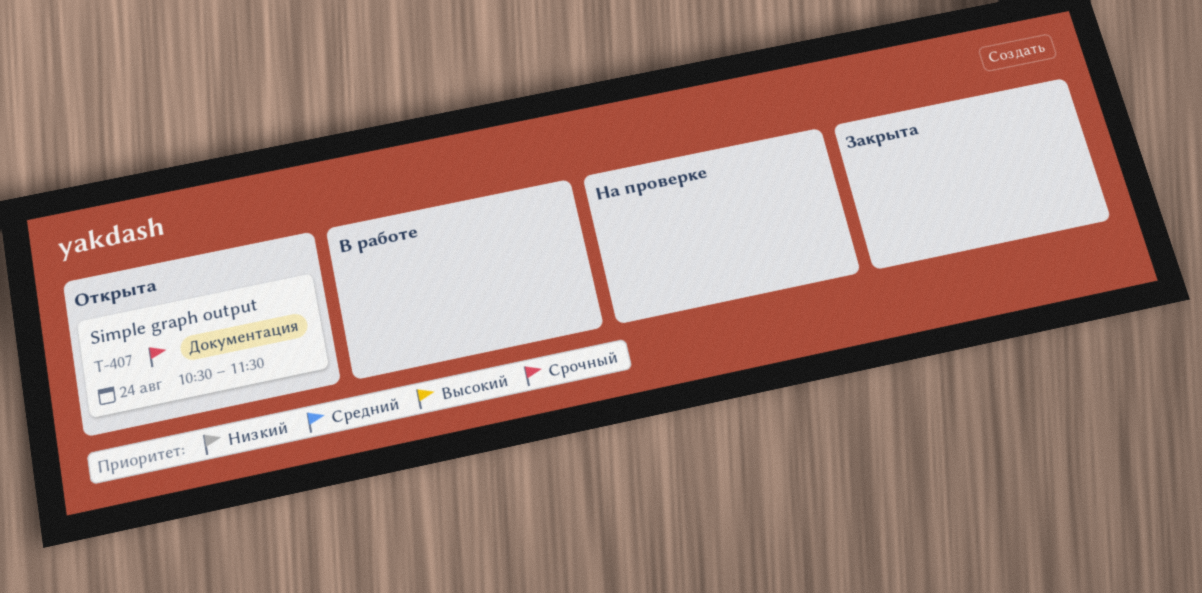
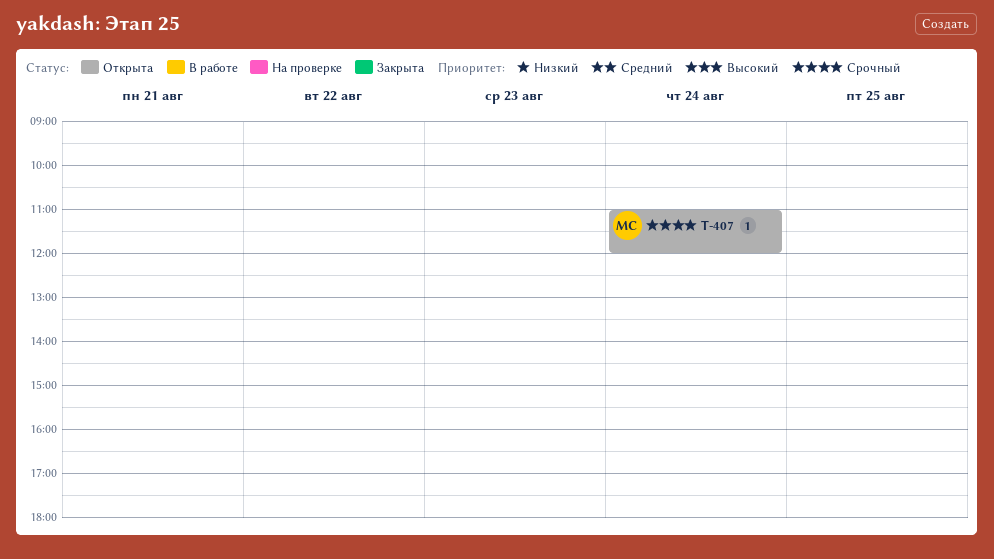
T-407, begins: 10:30 -> 11:00
T-407, ends: 11:30 -> 12:00

